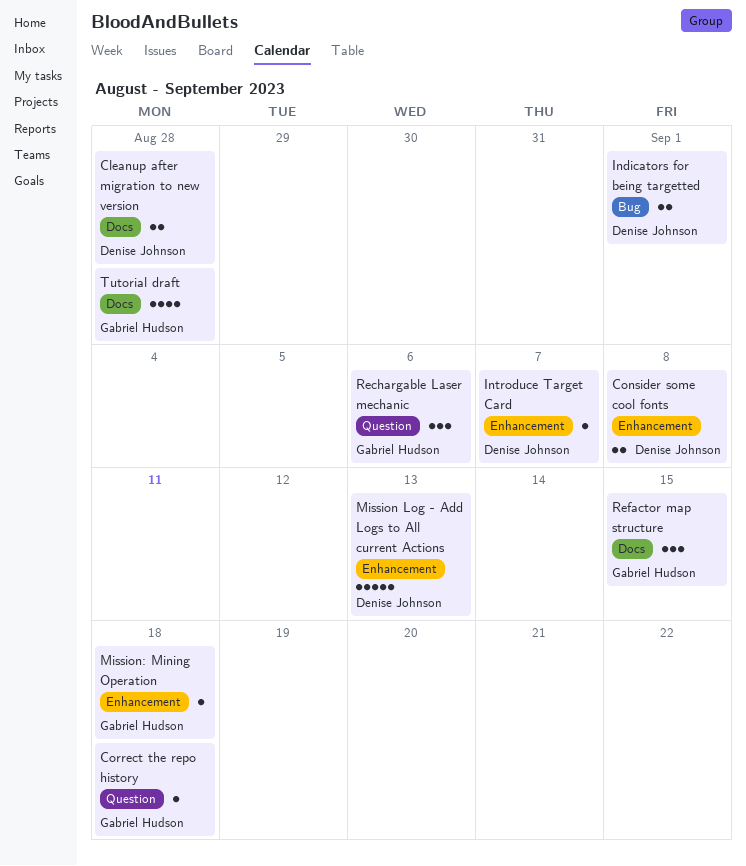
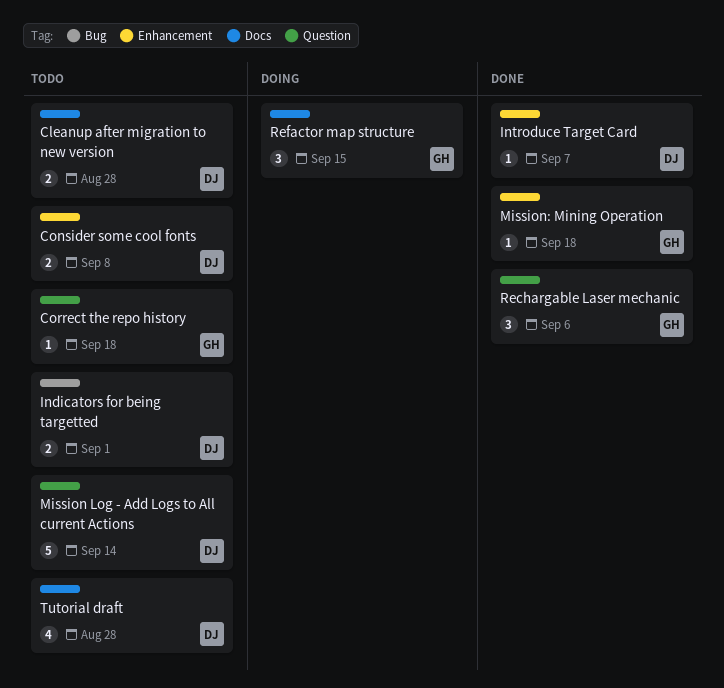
Mission Log - Add Logs to All current Actions, label: Enhancement -> Question
Mission Log - Add Logs to All current Actions, due: Sep 13 -> Sep 14
Tutorial draft, owner: Gabriel Hudson -> Denise Johnson

